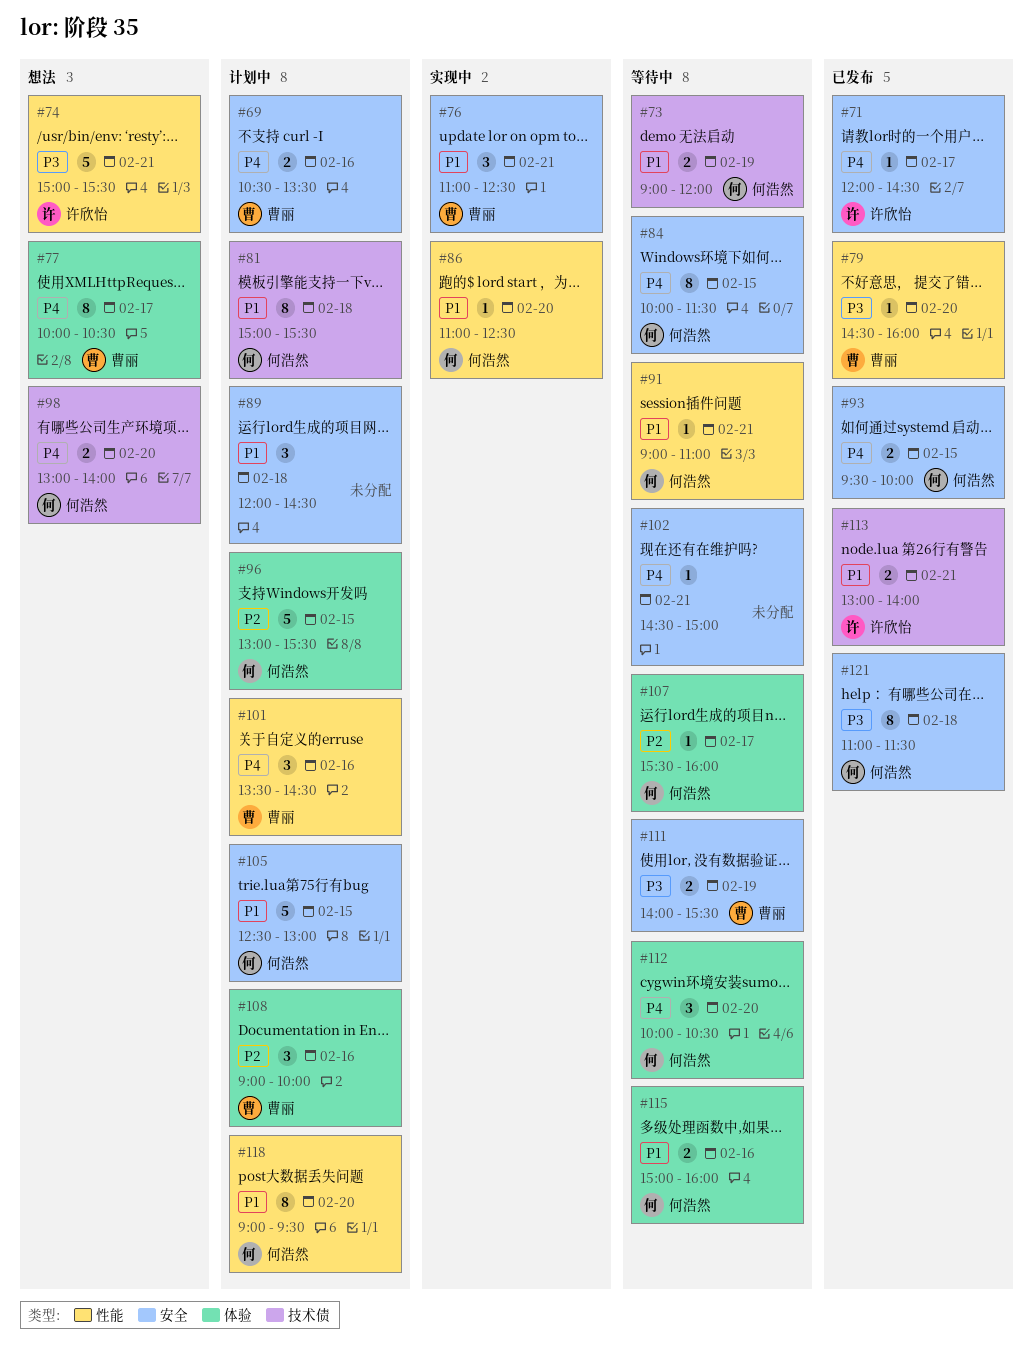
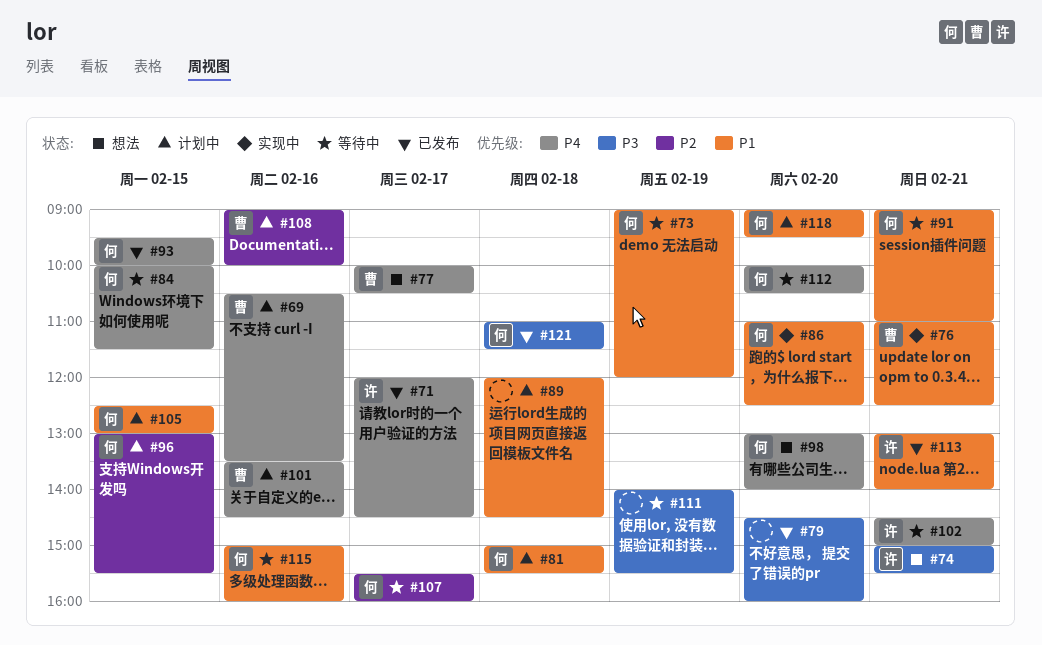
#79, owner: 曹丽 -> none
#102, owner: none -> 许欣怡
#111, owner: 曹丽 -> none

